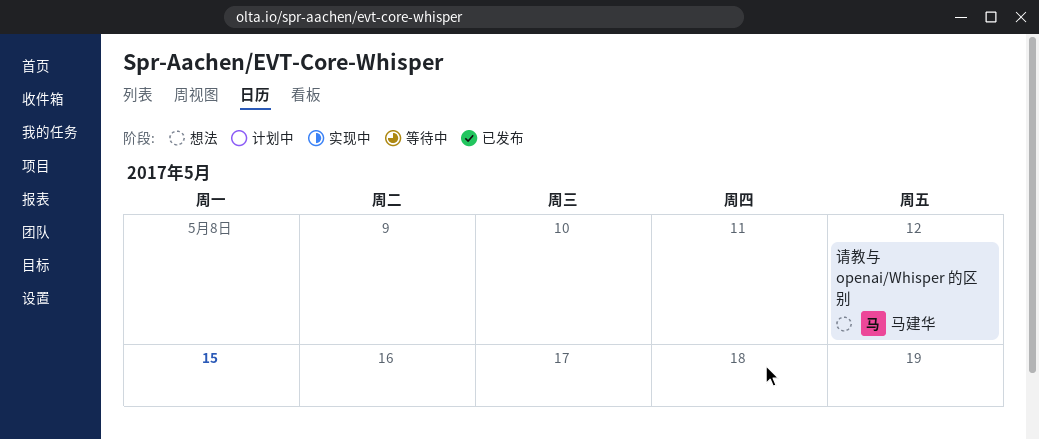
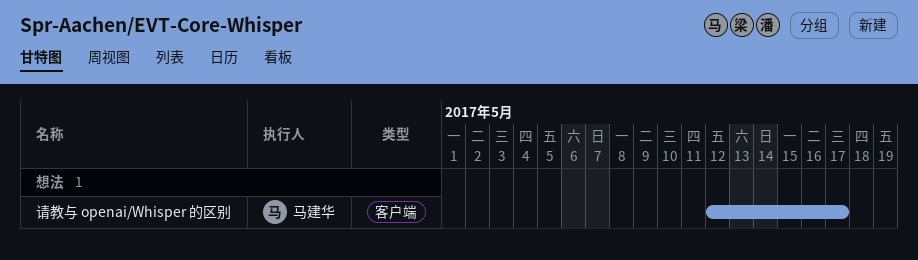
请教与 openai/Whisper 的区别, due: May 12 -> May 17

